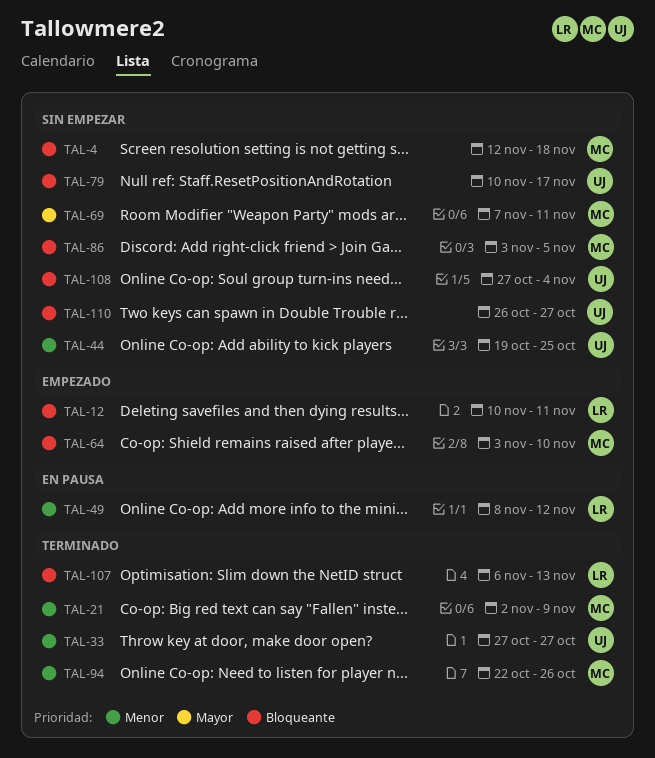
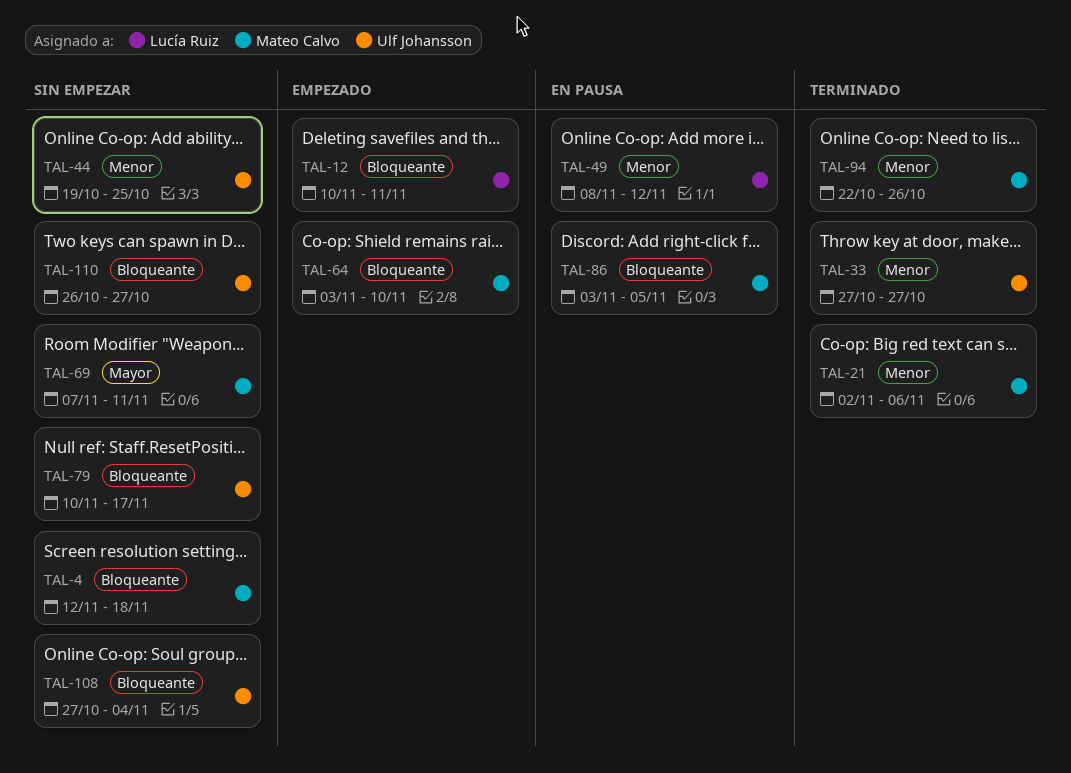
TAL-21, due: Nov 9 -> Nov 6
TAL-86, status: Sin empezar -> En pausa
TAL-107: present -> none

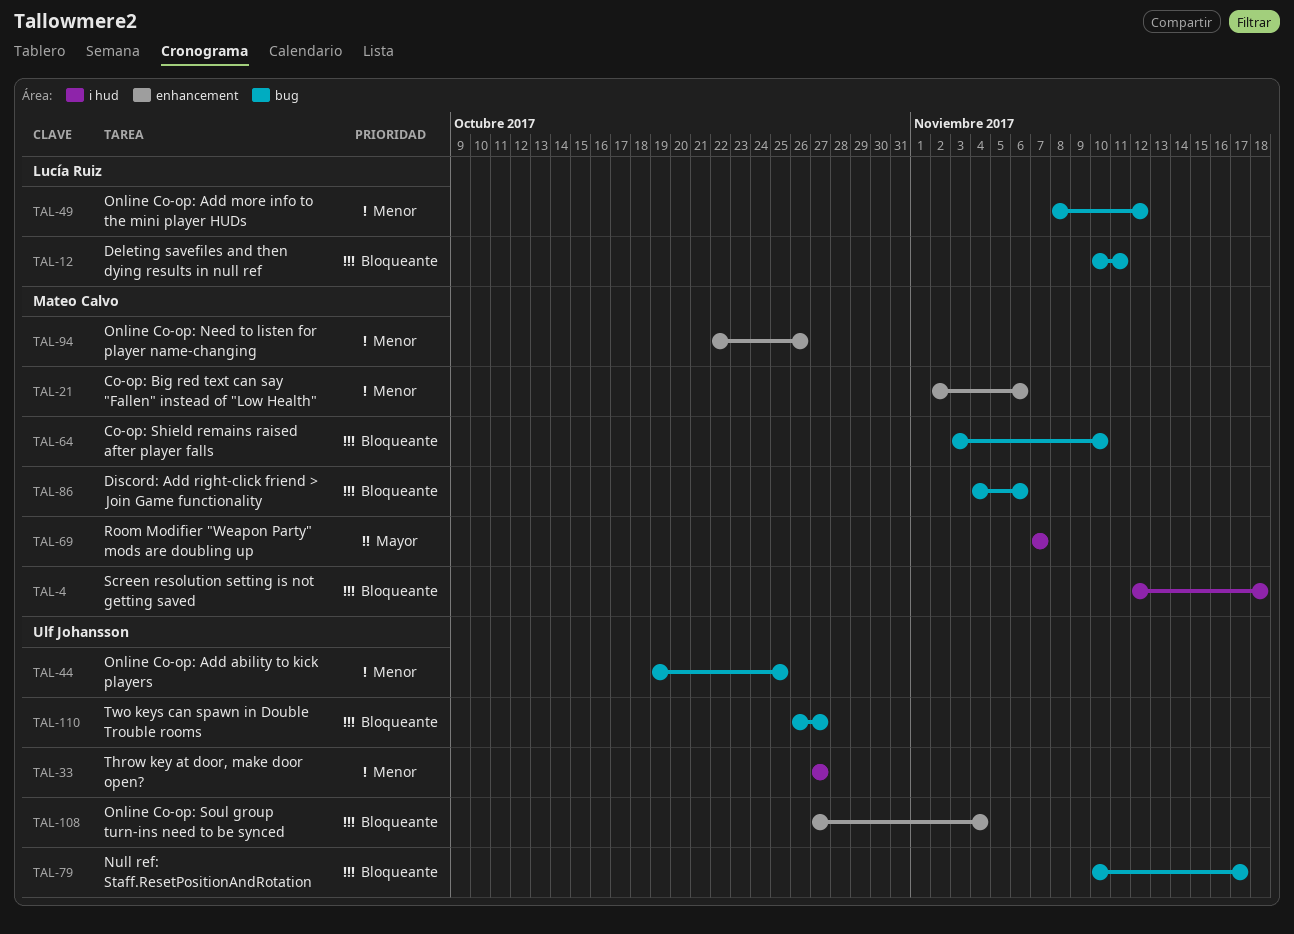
TAL-69, due: Nov 11 -> Nov 7
TAL-86, start: Nov 3 -> Nov 4
TAL-86, due: Nov 5 -> Nov 6

